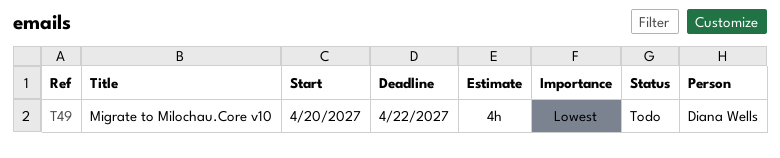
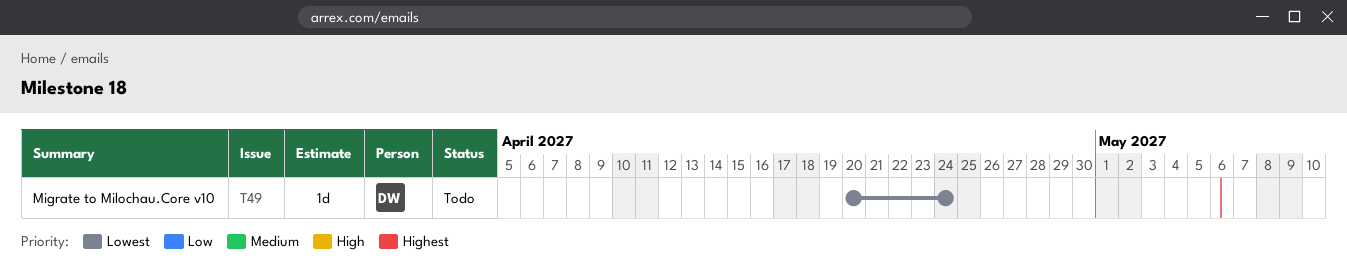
T49, estimate: 4h -> 1d
T49, due: Apr 22 -> Apr 24

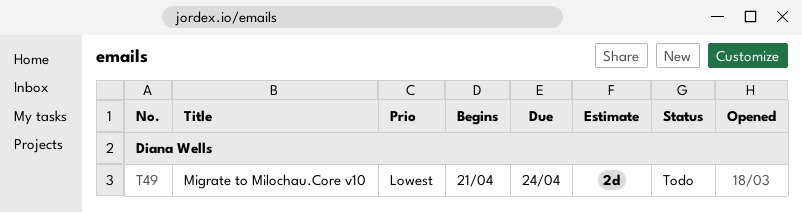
T49, estimate: 1d -> 2d
T49, start: Apr 20 -> Apr 21

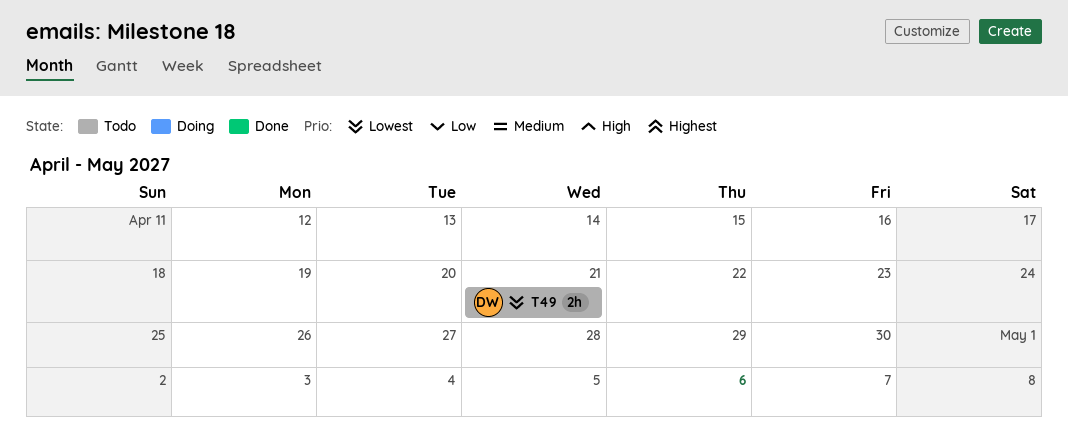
T49, estimate: 2d -> 2h
T49, due: Apr 24 -> Apr 21

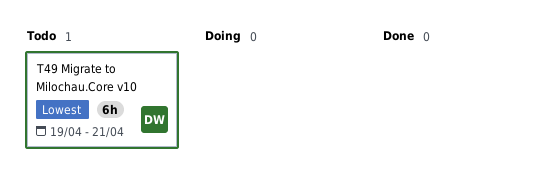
T49, estimate: 2h -> 6h
T49, start: Apr 21 -> Apr 19

